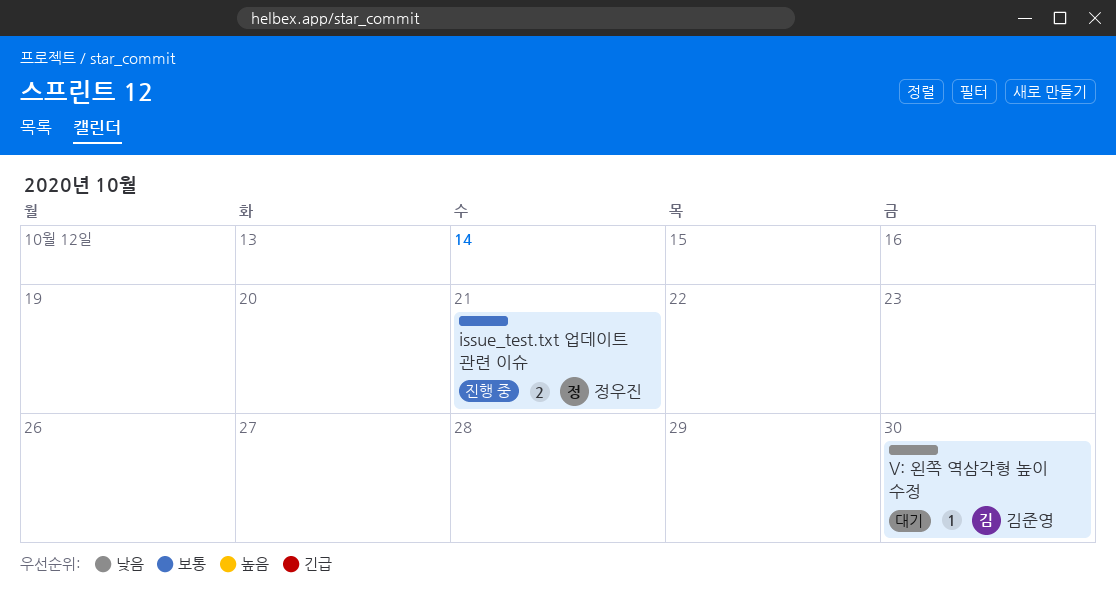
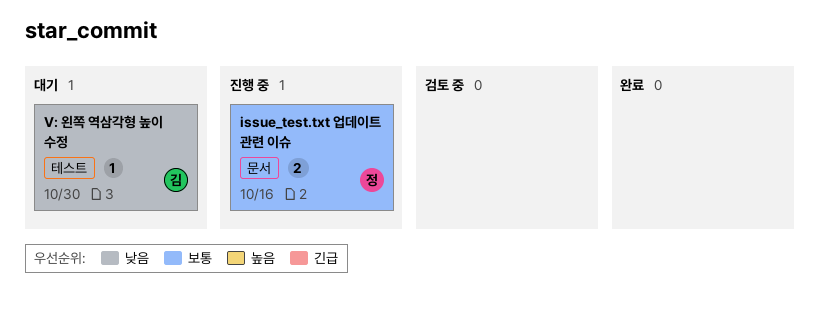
issue_test.txt 업데이트 관련 이슈, due: Oct 21 -> Oct 16

